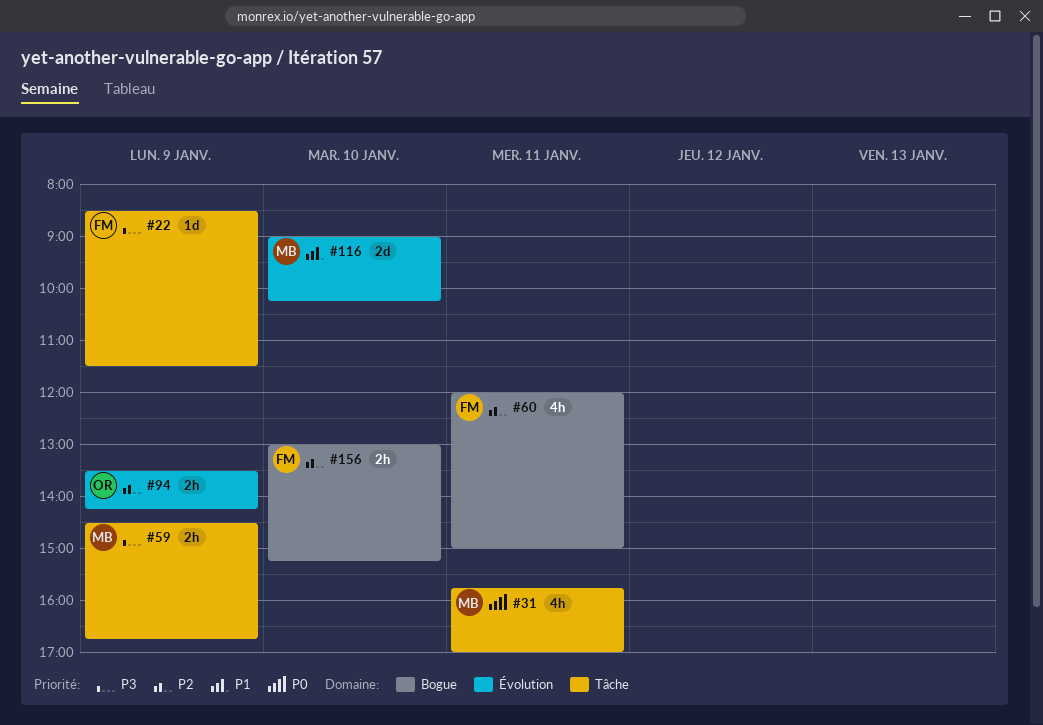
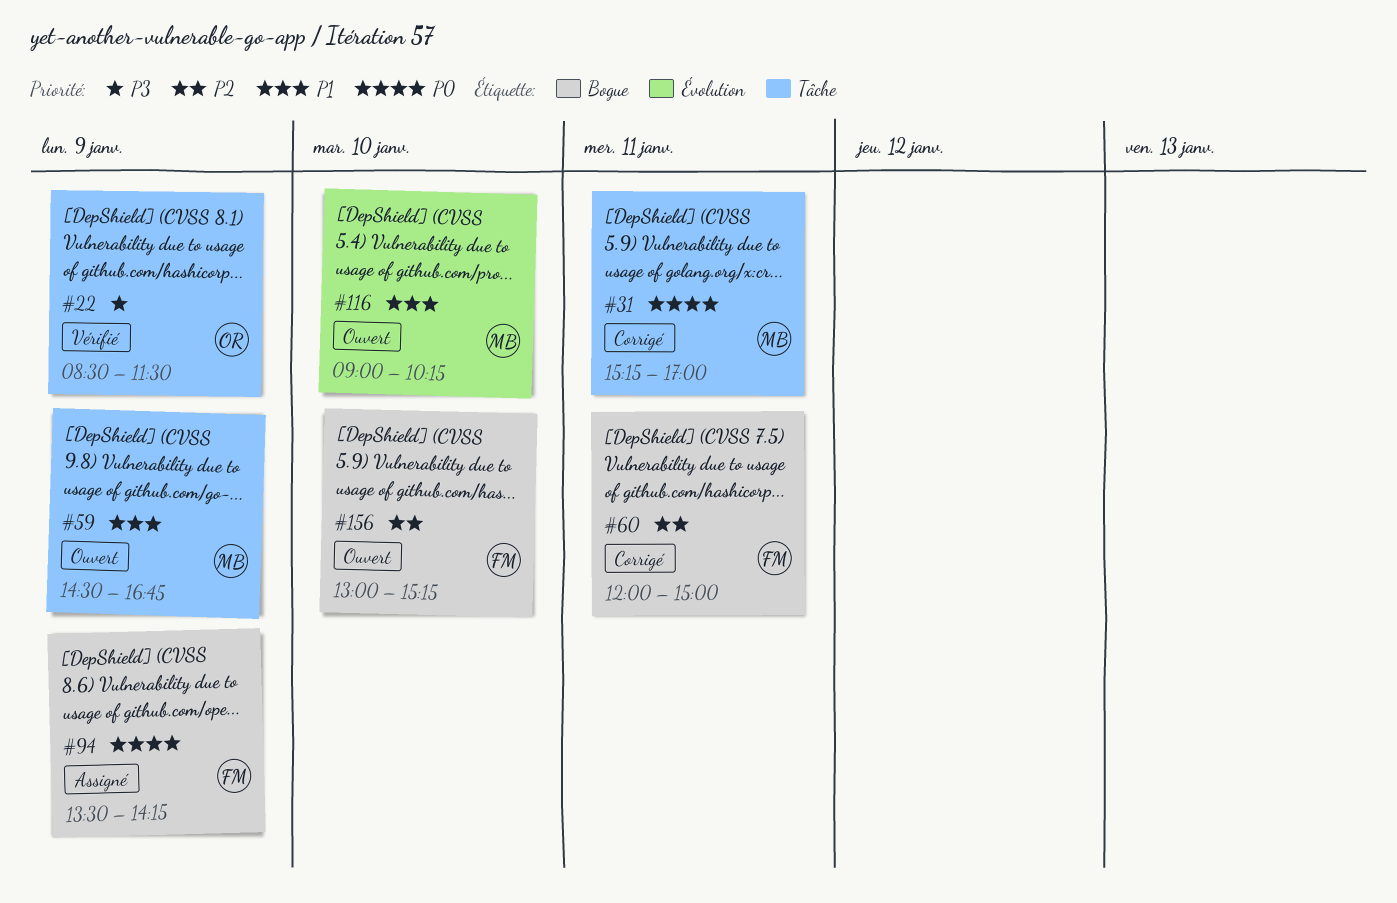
#22, owner: FM -> OR
#31, begins: 15:45 -> 15:15
#59, priority: P3 -> P1
#94, owner: OR -> FM
#94, priority: P2 -> P0
#94, label: Évolution -> Bogue

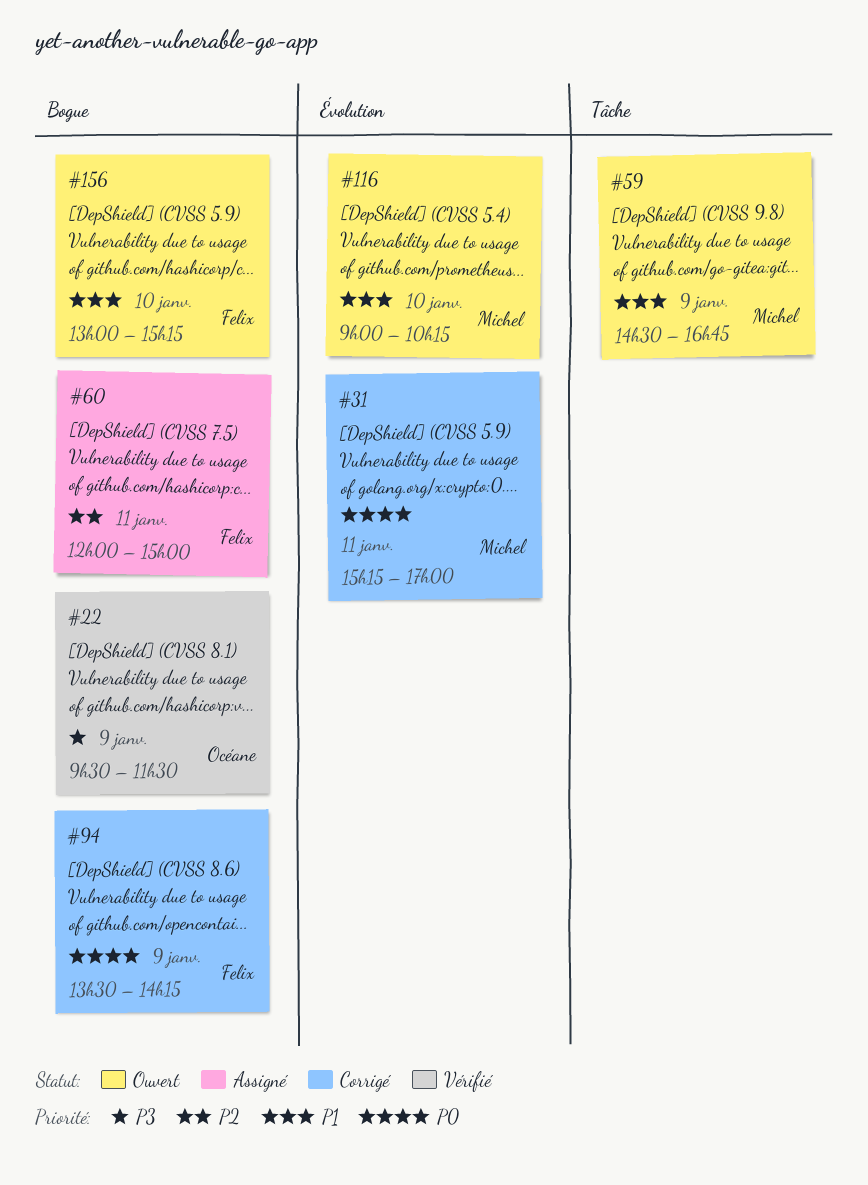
#22, label: Tâche -> Bogue
#22, begins: 08:30 -> 09:30
#31, label: Tâche -> Évolution
#60, status: Corrigé -> Assigné
#94, status: Assigné -> Corrigé
#156, priority: P2 -> P1

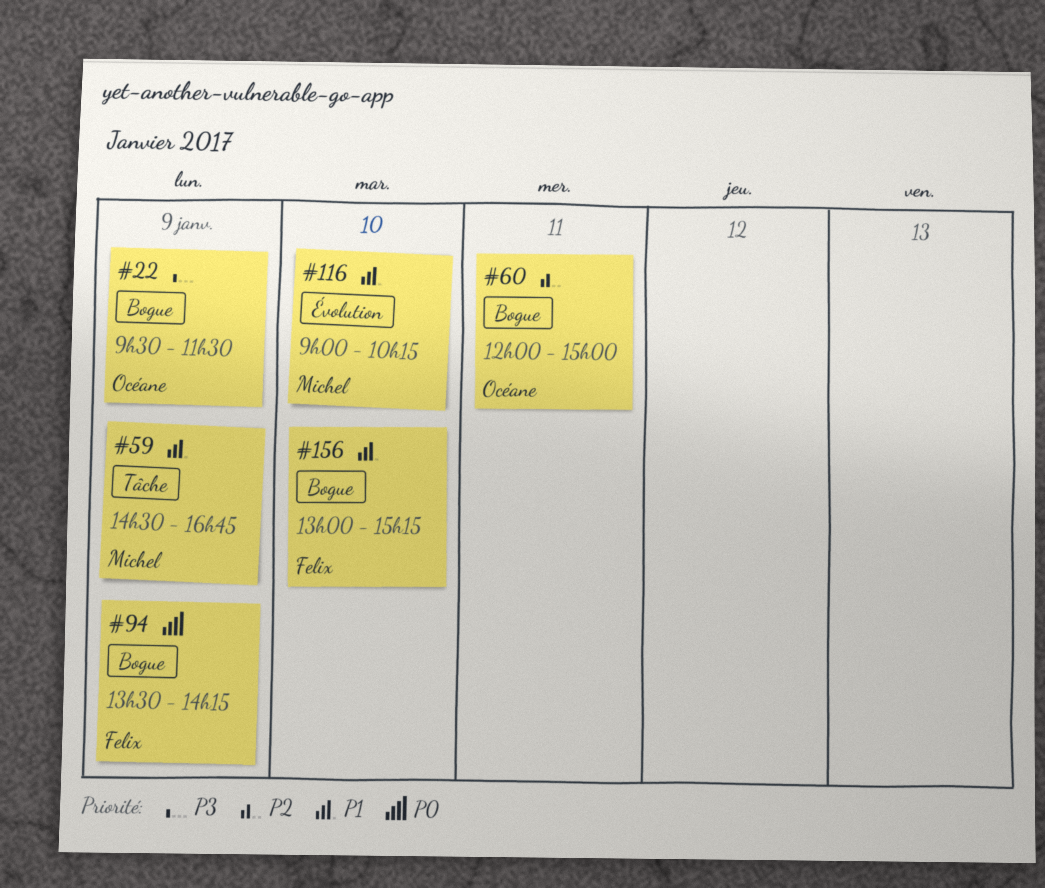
#31: present -> none
#60, owner: Felix -> Océane

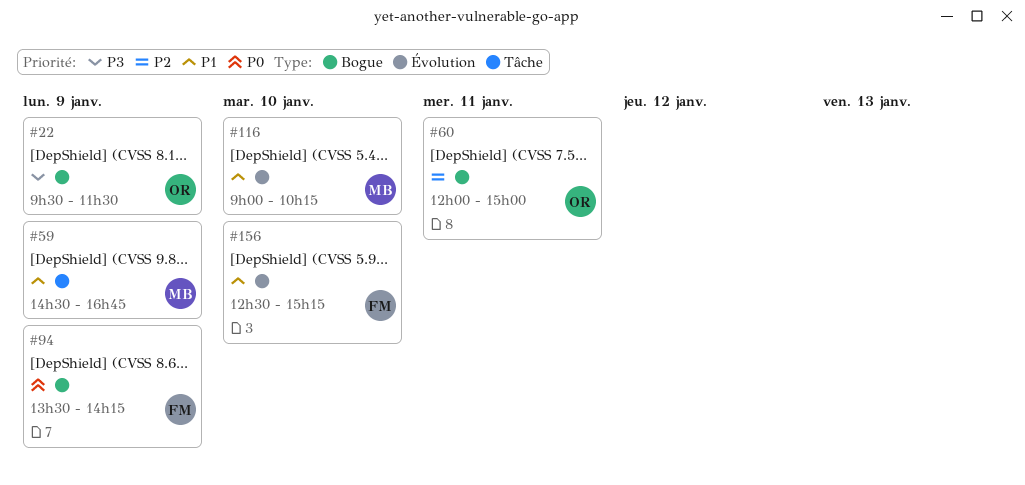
#156, label: Bogue -> Évolution
#156, begins: 13:00 -> 12:30

